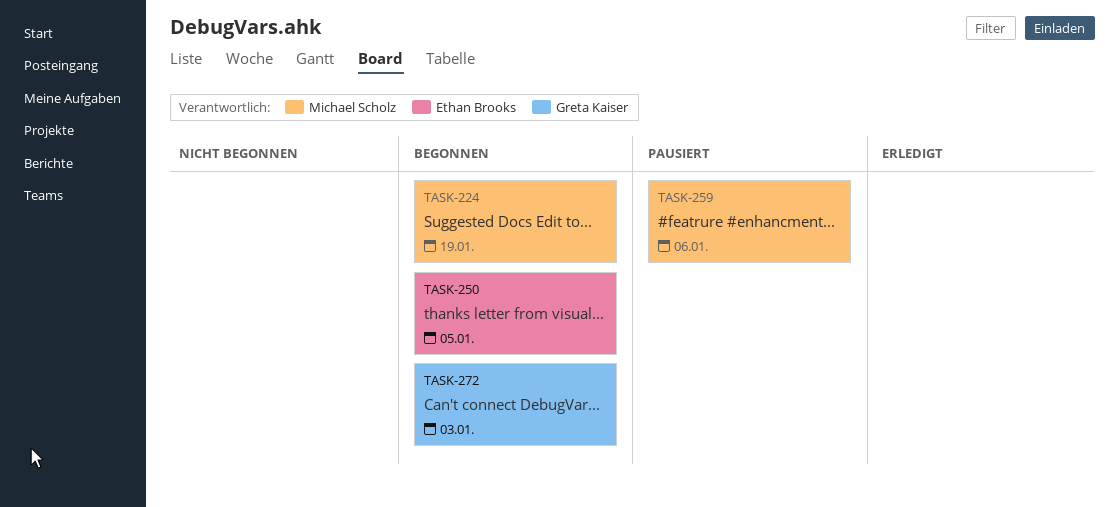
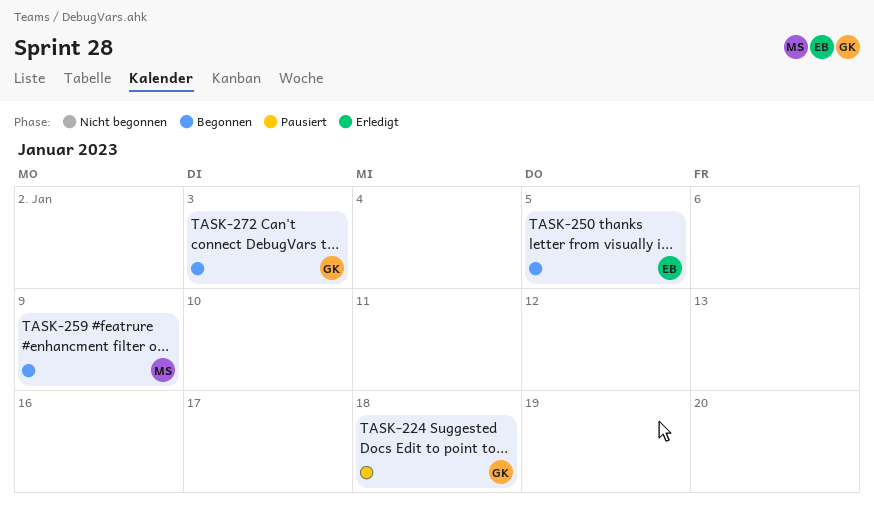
TASK-224, status: Begonnen -> Pausiert
TASK-224, owner: Michael Scholz -> Greta Kaiser
TASK-224, due: Jan 19 -> Jan 18
TASK-259, status: Pausiert -> Begonnen
TASK-259, due: Jan 6 -> Jan 9

